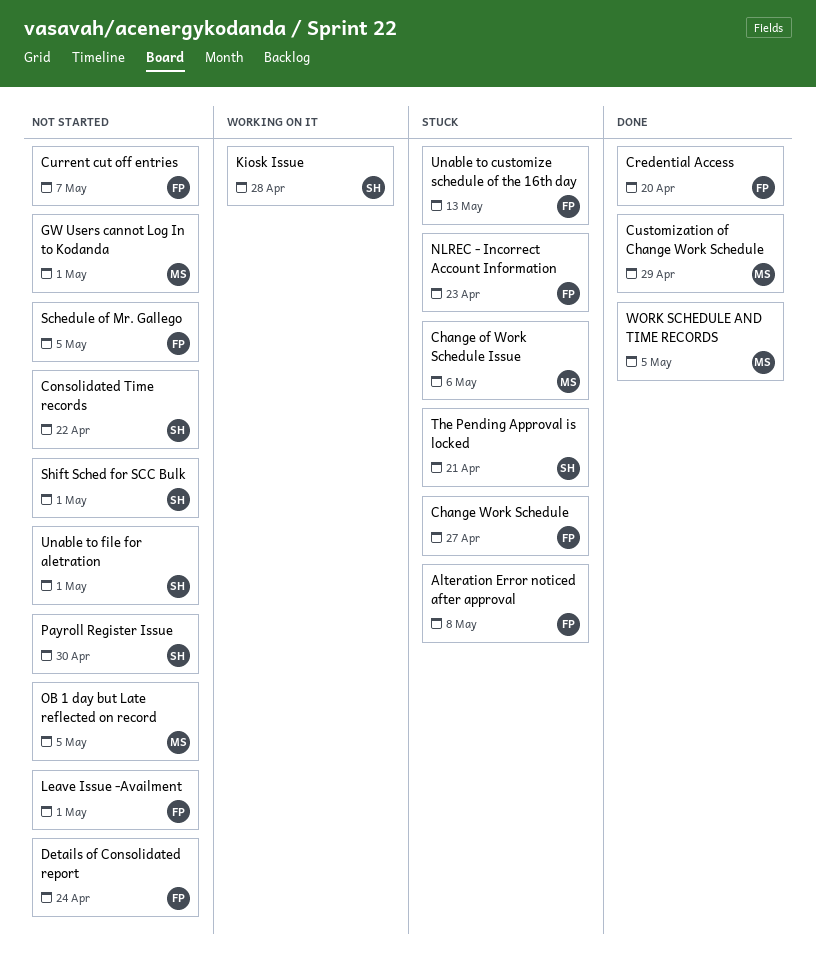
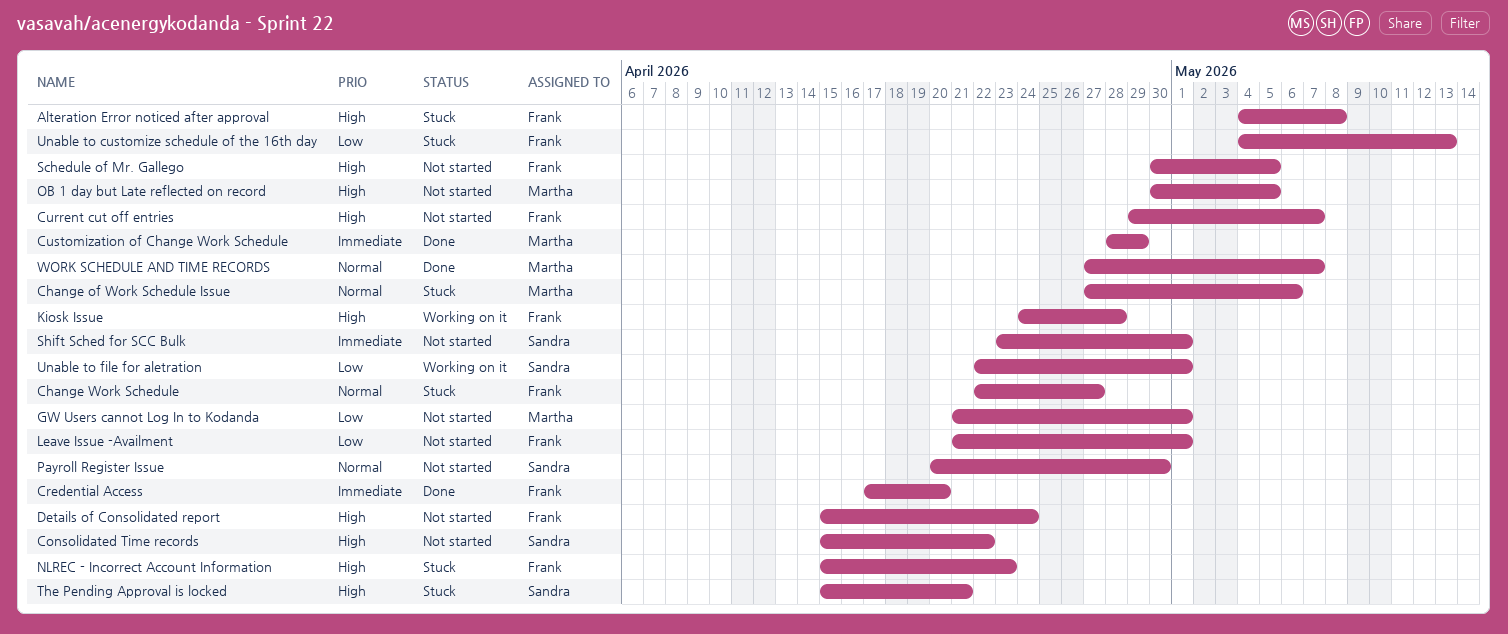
Kiosk Issue, owner: Sandra -> Frank
Unable to file for aletration, status: Not started -> Working on it
WORK SCHEDULE AND TIME RECORDS, due: May 5 -> May 7

